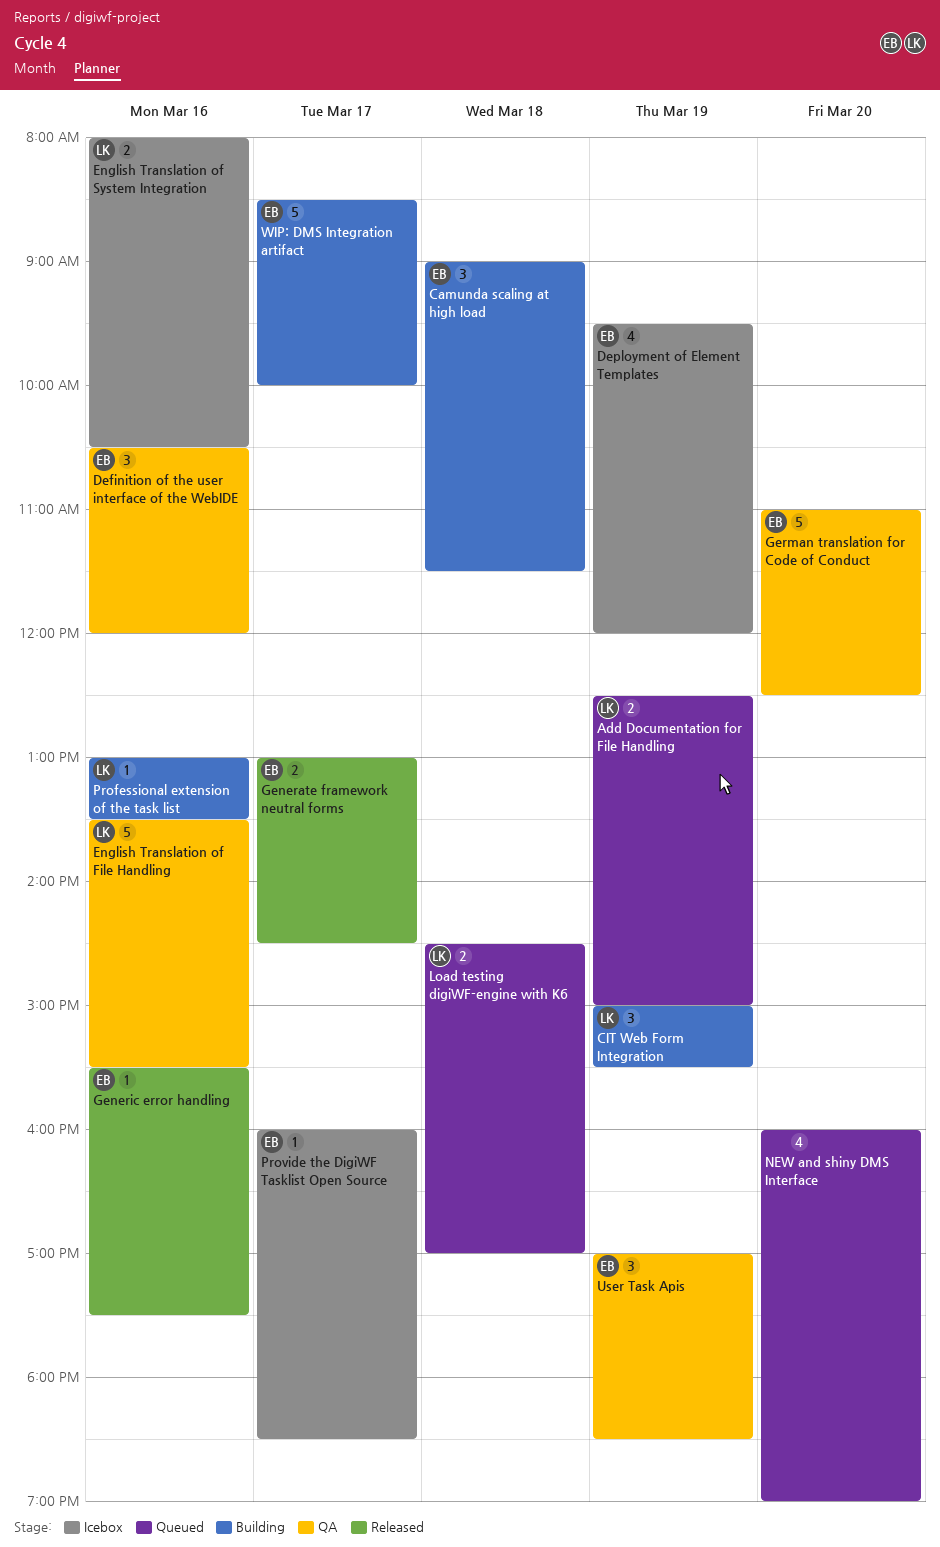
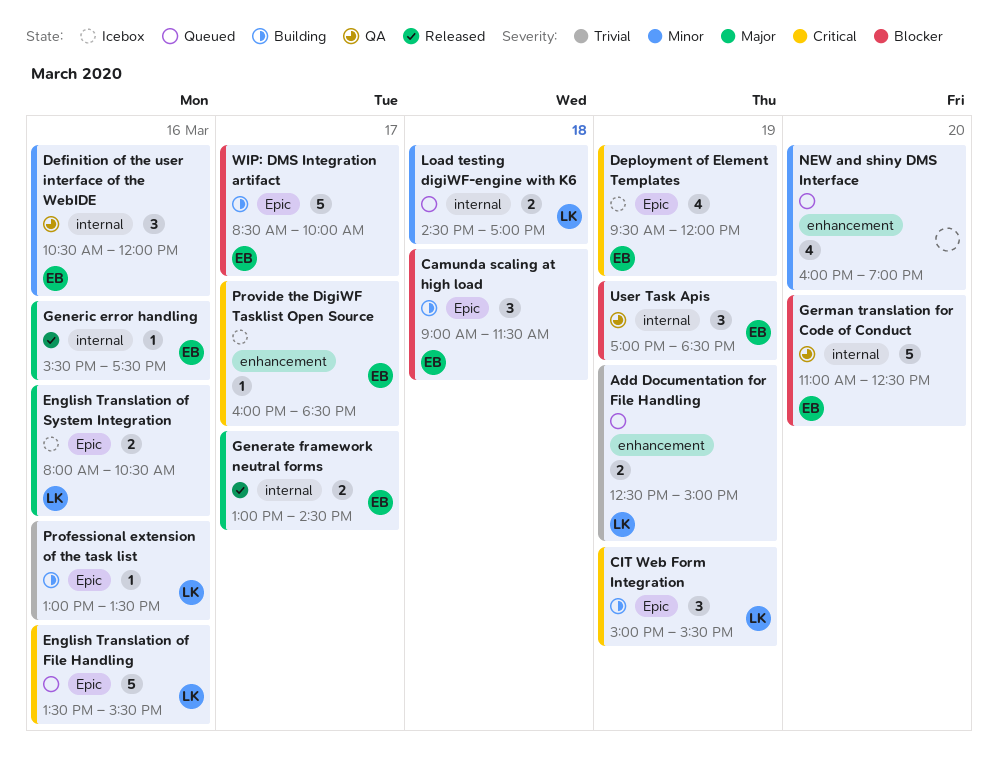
English Translation of File Handling, status: QA -> Queued

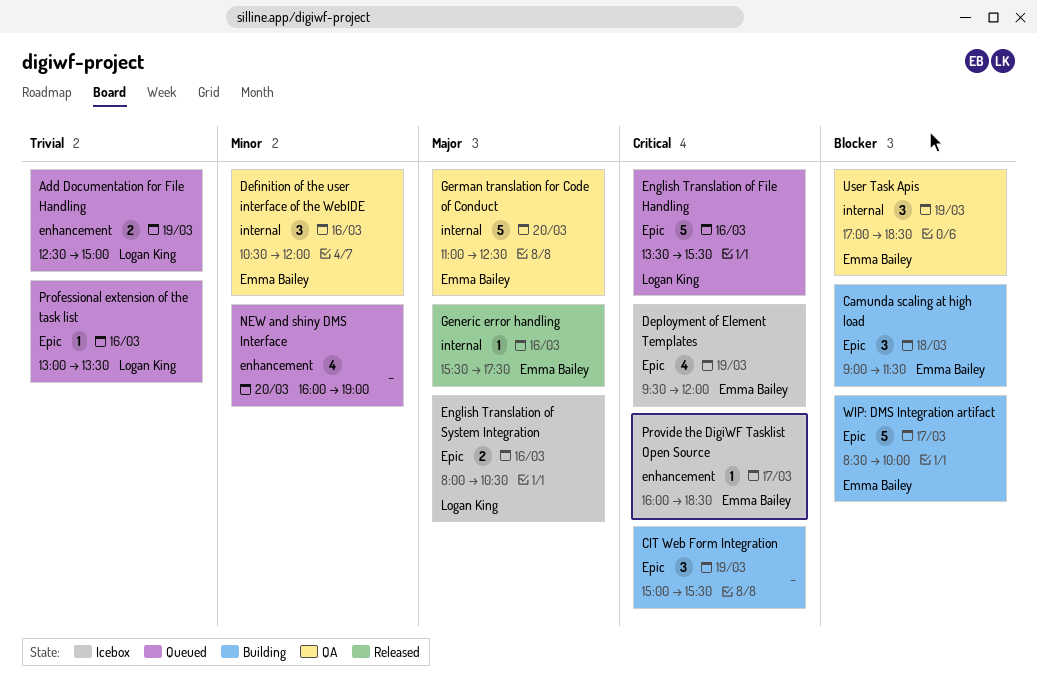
CIT Web Form Integration, owner: Logan King -> none
Generate framework neutral forms: present -> none
German translation for Code of Conduct, priority: Blocker -> Major
Load testing digiWF-engine with K6: present -> none
Professional extension of the task list, status: Building -> Queued

